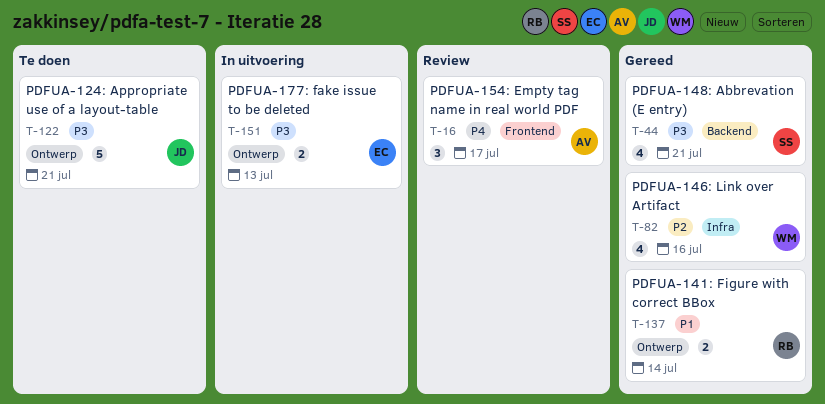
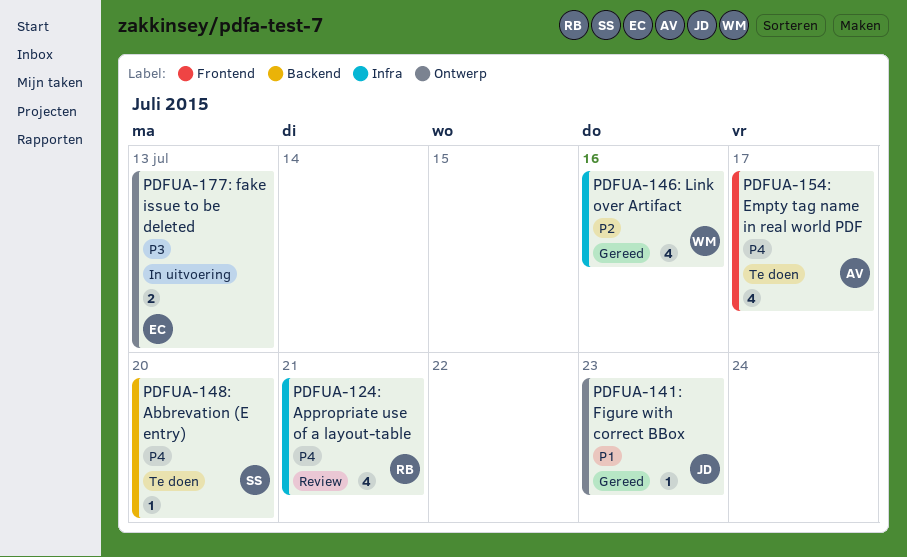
PDFUA-124: Appropriate use of a layout-table, status: Te doen -> Review
PDFUA-124: Appropriate use of a layout-table, owner: JD -> RB
PDFUA-124: Appropriate use of a layout-table, priority: P3 -> P4
PDFUA-124: Appropriate use of a layout-table, label: Ontwerp -> Infra
PDFUA-124: Appropriate use of a layout-table, estimate: 5 -> 4
PDFUA-141: Figure with correct BBox, owner: RB -> JD
PDFUA-141: Figure with correct BBox, estimate: 2 -> 1
PDFUA-141: Figure with correct BBox, due: Jul 14 -> Jul 23
PDFUA-148: Abbrevation (E entry), status: Gereed -> Te doen
PDFUA-148: Abbrevation (E entry), priority: P3 -> P4
PDFUA-148: Abbrevation (E entry), estimate: 4 -> 1
PDFUA-148: Abbrevation (E entry), due: Jul 21 -> Jul 20
PDFUA-154: Empty tag name in real world PDF, status: Review -> Te doen
PDFUA-154: Empty tag name in real world PDF, estimate: 3 -> 4

